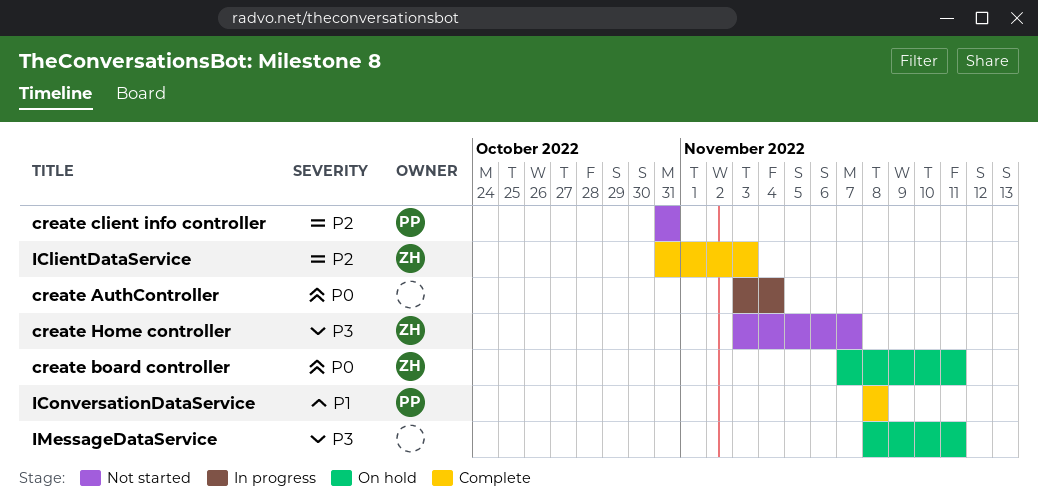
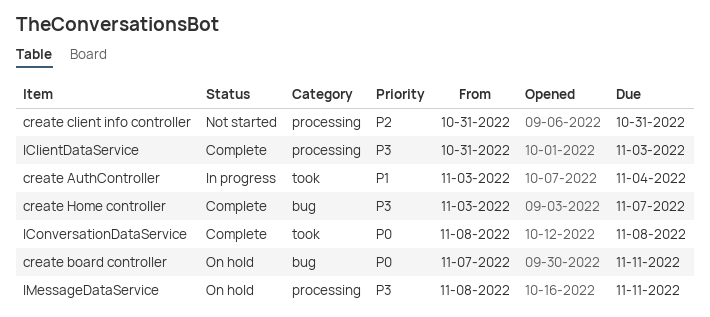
create AuthController, priority: P0 -> P1
create Home controller, status: Not started -> Complete
IClientDataService, priority: P2 -> P3
IConversationDataService, priority: P1 -> P0

